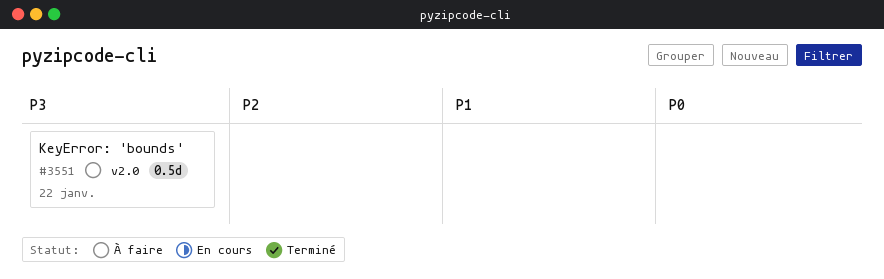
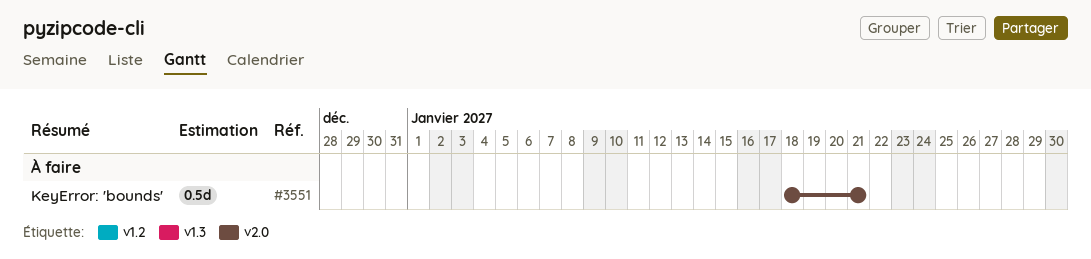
#3551, due: Jan 22 -> Jan 21

